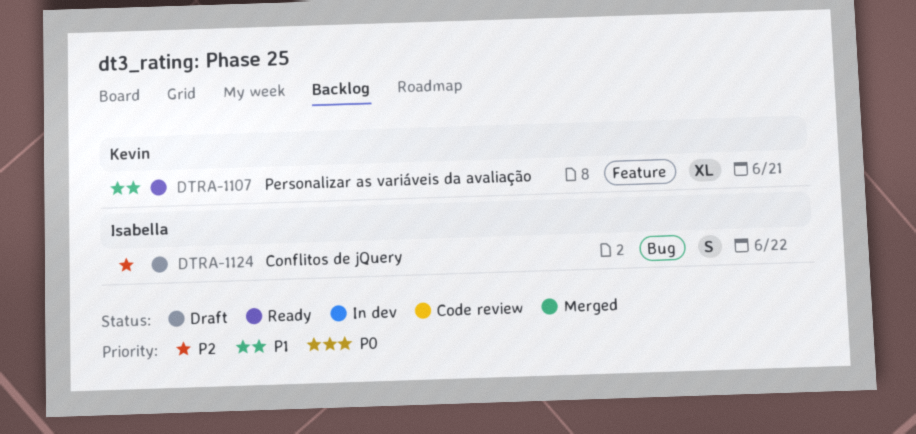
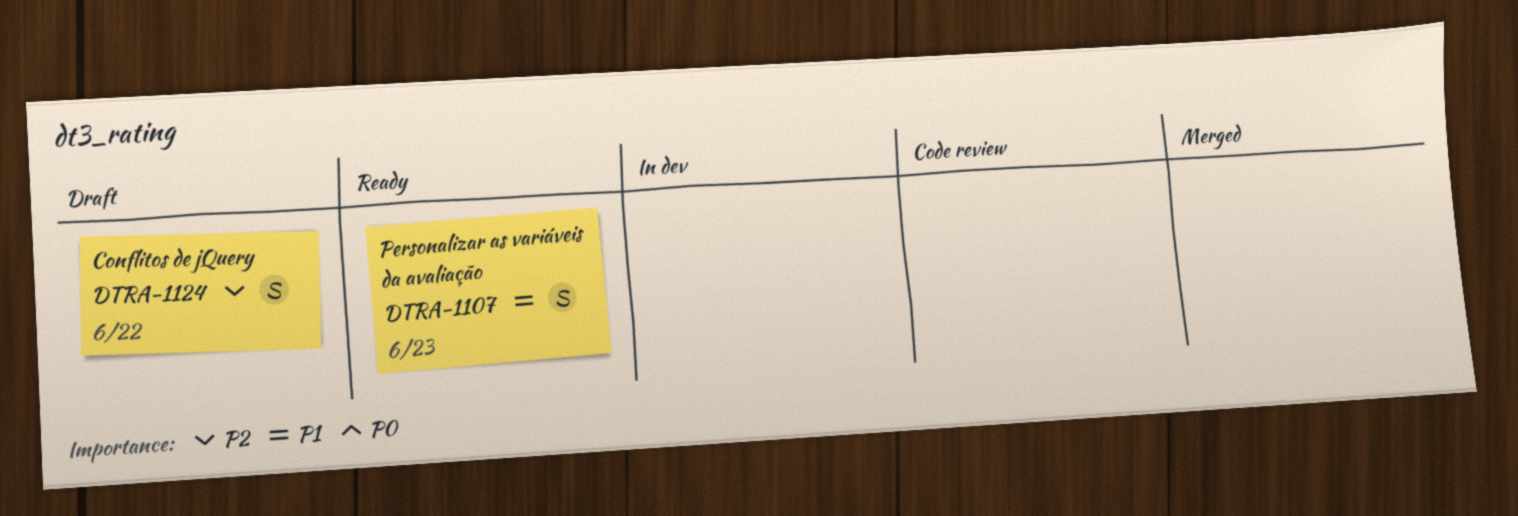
DTRA-1107, estimate: XL -> S
DTRA-1107, due: Jun 21 -> Jun 23

